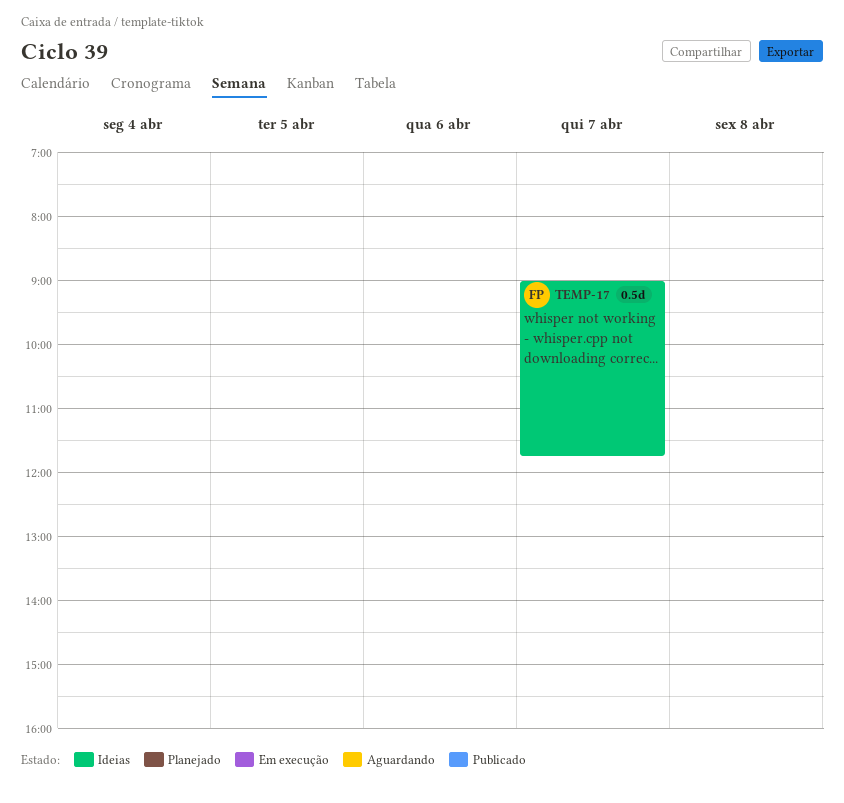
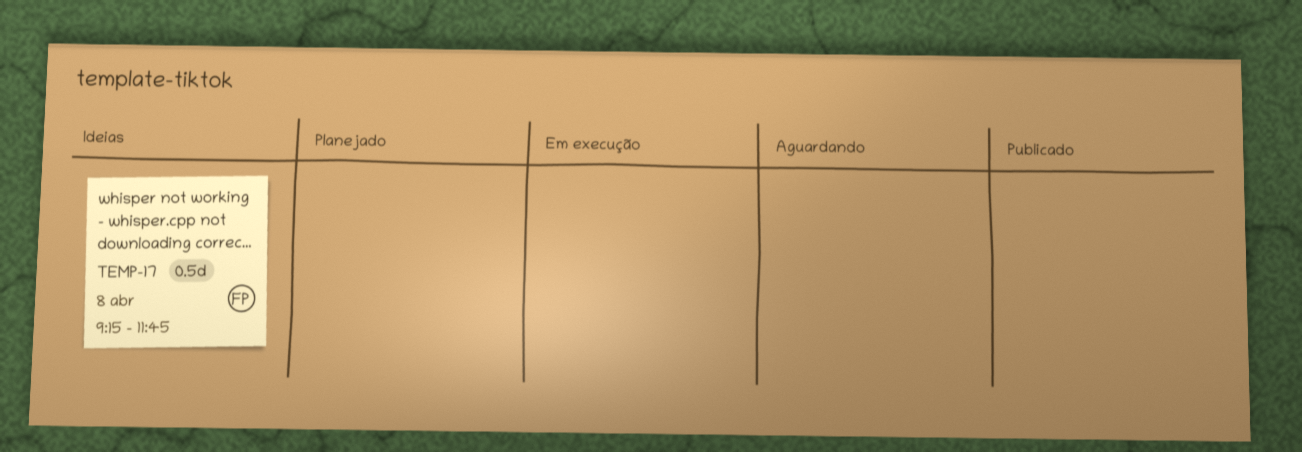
TEMP-17, day: Apr 7 -> Apr 8
TEMP-17, begins: 09:00 -> 09:15

